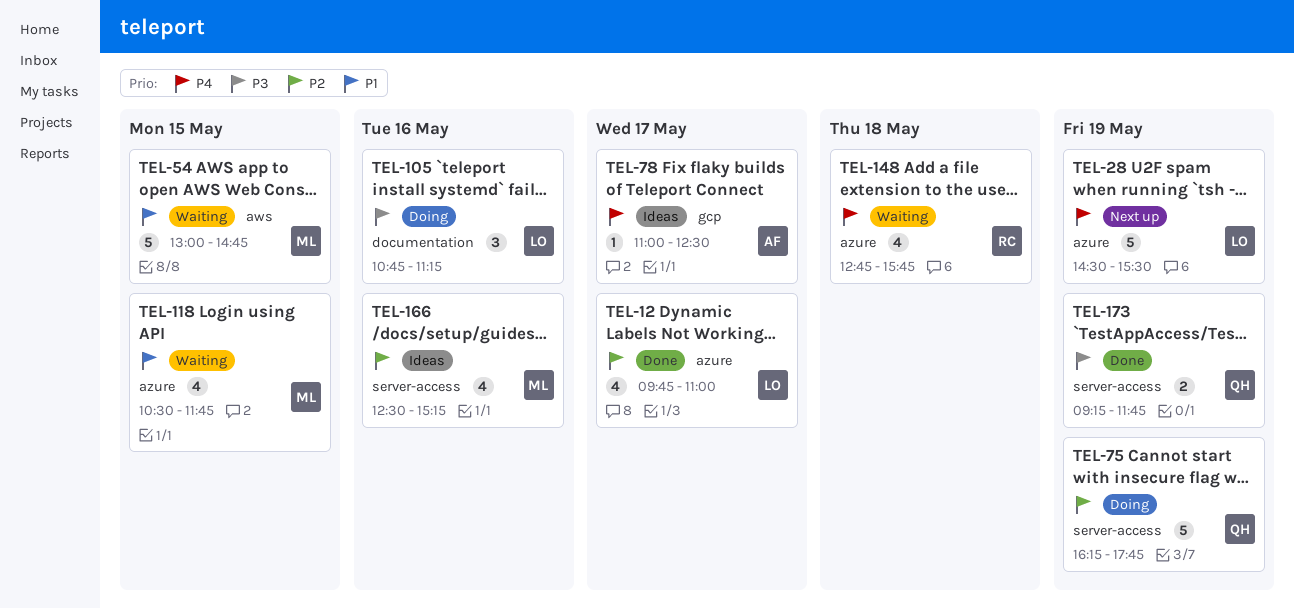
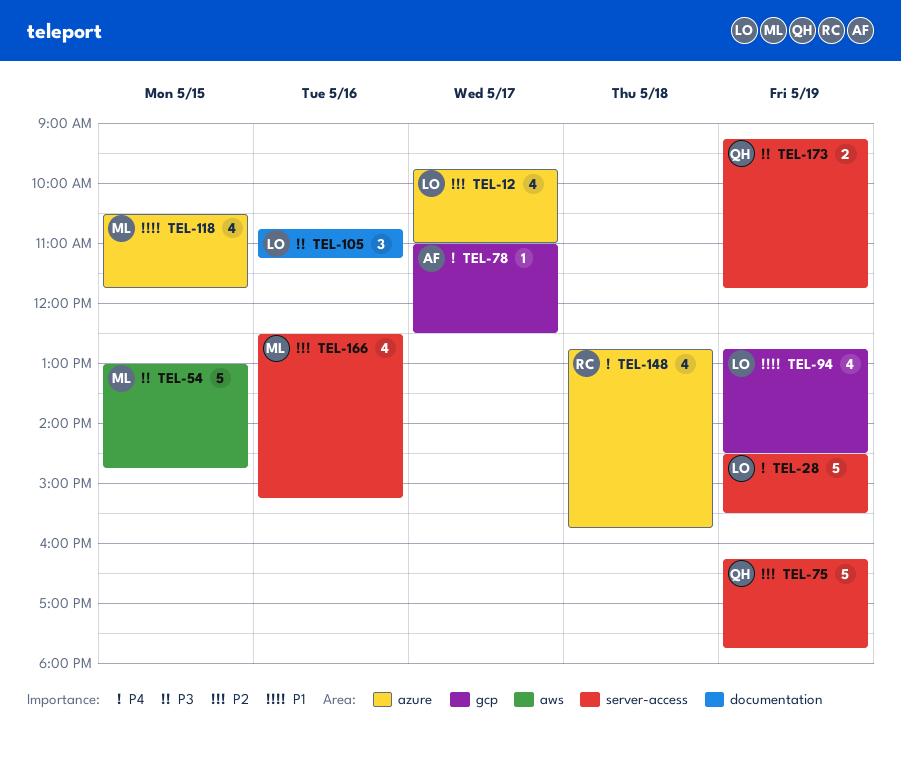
TEL-28, label: azure -> server-access
TEL-54, priority: P1 -> P3
TEL-94: none -> present

